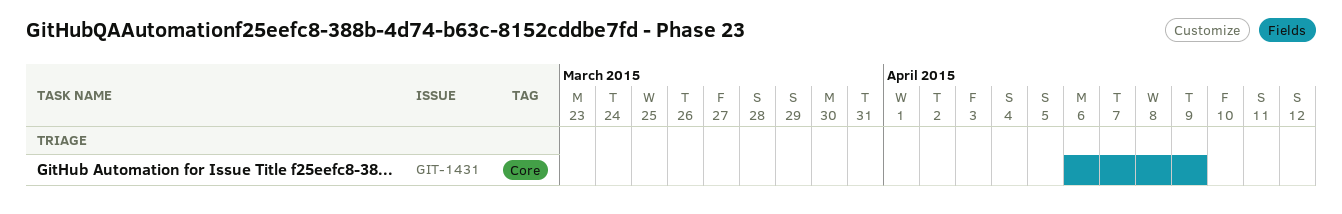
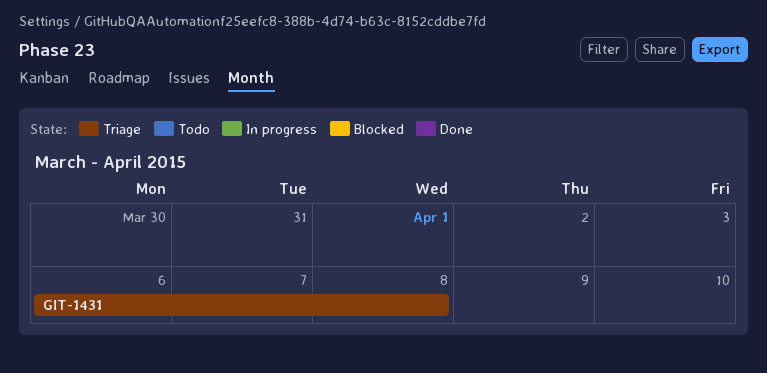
GIT-1431, due: Apr 9 -> Apr 8

